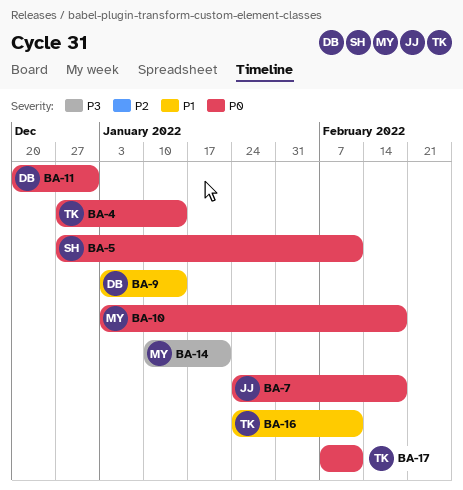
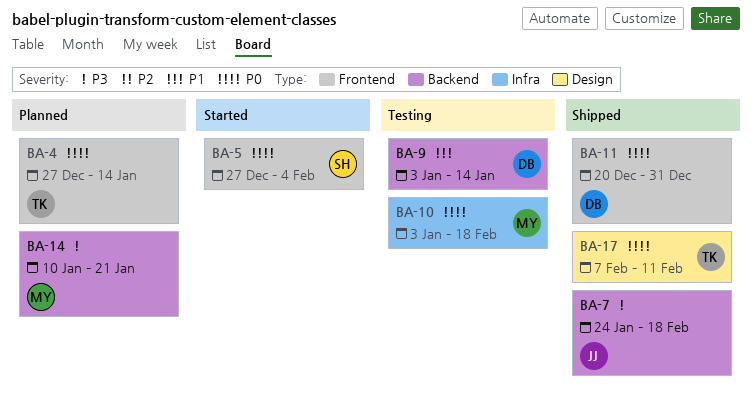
BA-5, due: Feb 11 -> Feb 4
BA-7, priority: P0 -> P3
BA-16: present -> none

